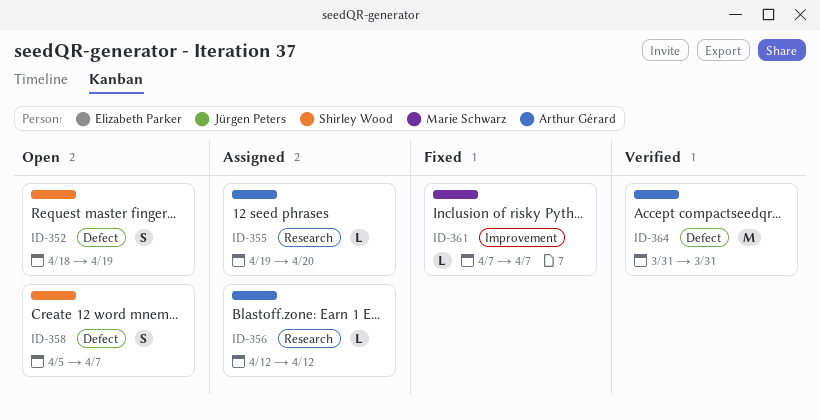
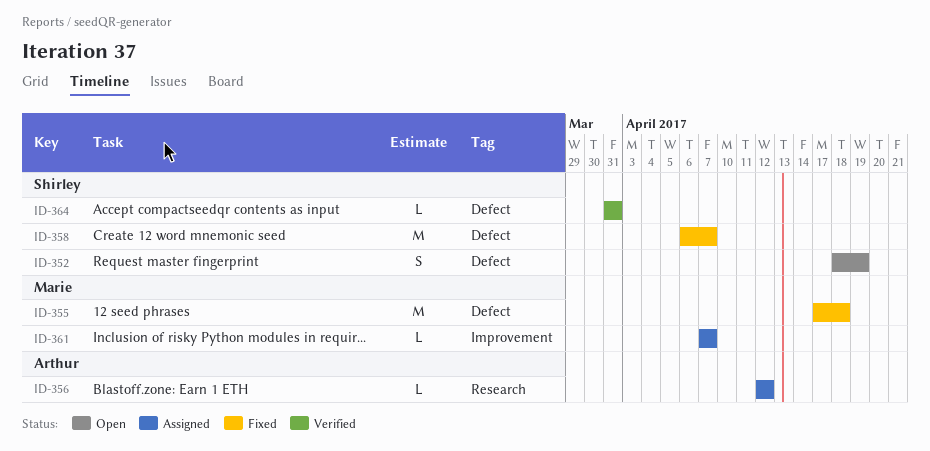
ID-355, status: Assigned -> Fixed
ID-355, owner: Arthur Gérard -> Marie Schwarz
ID-355, label: Research -> Defect
ID-355, estimate: L -> M
ID-355, start: Apr 19 -> Apr 17
ID-355, due: Apr 20 -> Apr 18
ID-358, status: Open -> Fixed
ID-358, estimate: S -> M
ID-358, start: Apr 5 -> Apr 6
ID-361, status: Fixed -> Assigned
ID-364, owner: Arthur Gérard -> Shirley Wood
ID-364, estimate: M -> L

